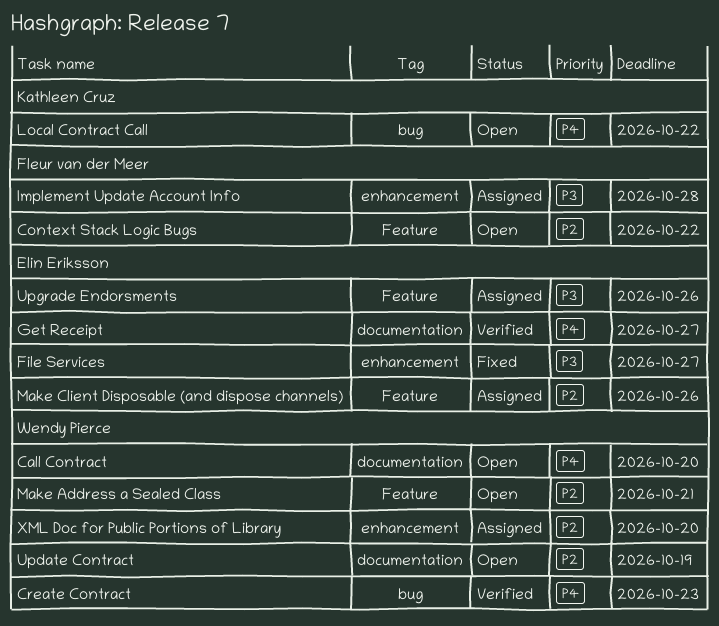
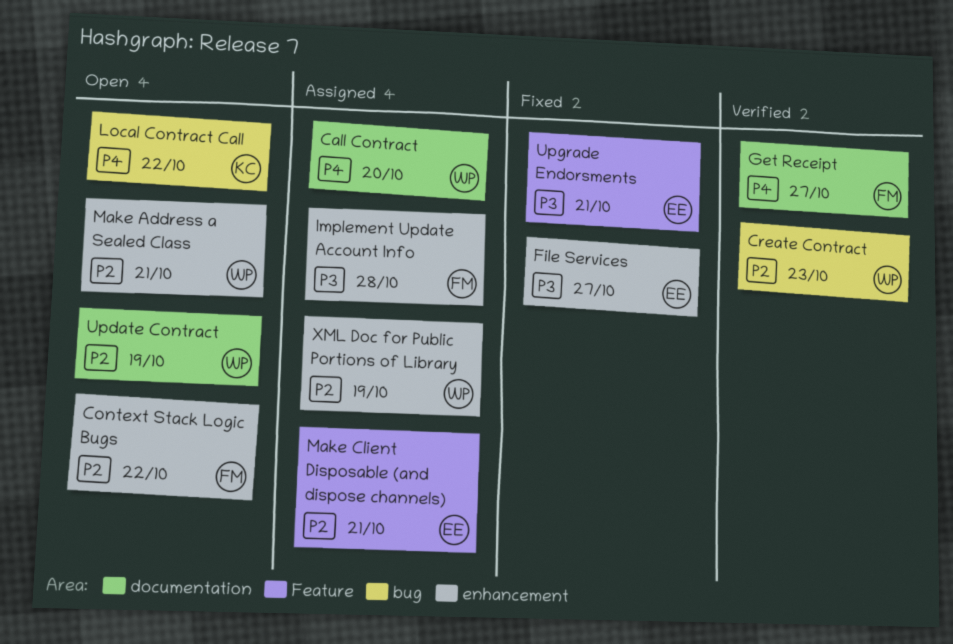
Call Contract, status: Open -> Assigned
Context Stack Logic Bugs, label: Feature -> enhancement
Create Contract, priority: P4 -> P2
Get Receipt, owner: Elin Eriksson -> Fleur van der Meer
Make Address a Sealed Class, label: Feature -> enhancement
Make Client Disposable (and dispose channels), due: Oct 26 -> Oct 21
Upgrade Endorsments, status: Assigned -> Fixed
Upgrade Endorsments, due: Oct 26 -> Oct 21
XML Doc for Public Portions of Library, due: Oct 20 -> Oct 19

